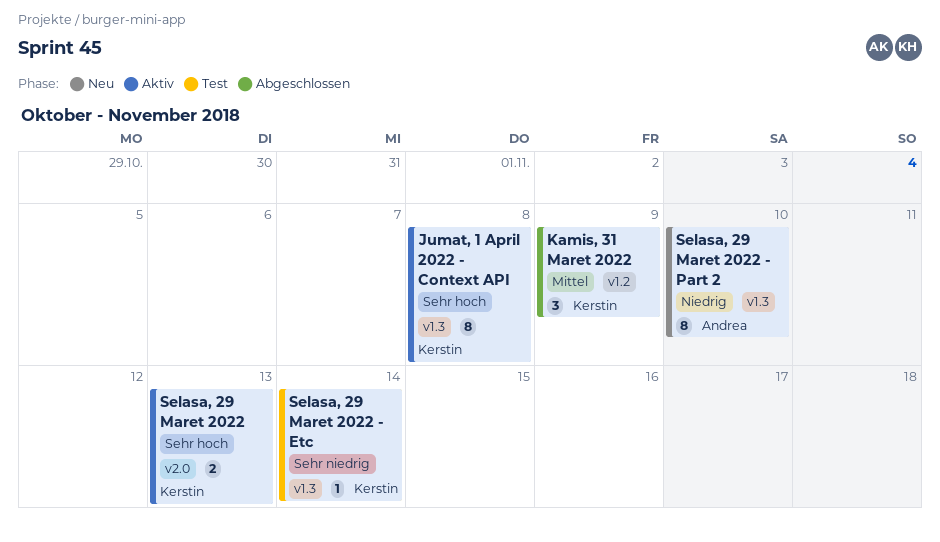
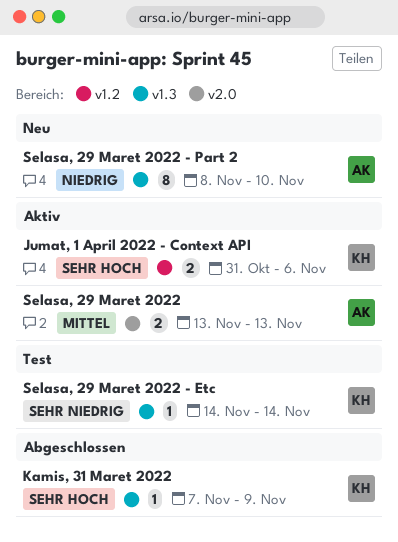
Jumat, 1 April 2022 - Context API, label: v1.3 -> v1.2
Jumat, 1 April 2022 - Context API, estimate: 8 -> 2
Jumat, 1 April 2022 - Context API, due: Nov 8 -> Nov 6
Kamis, 31 Maret 2022, priority: Mittel -> Sehr hoch
Kamis, 31 Maret 2022, label: v1.2 -> v1.3
Kamis, 31 Maret 2022, estimate: 3 -> 1
Selasa, 29 Maret 2022, owner: Kerstin -> Andrea
Selasa, 29 Maret 2022, priority: Sehr hoch -> Mittel

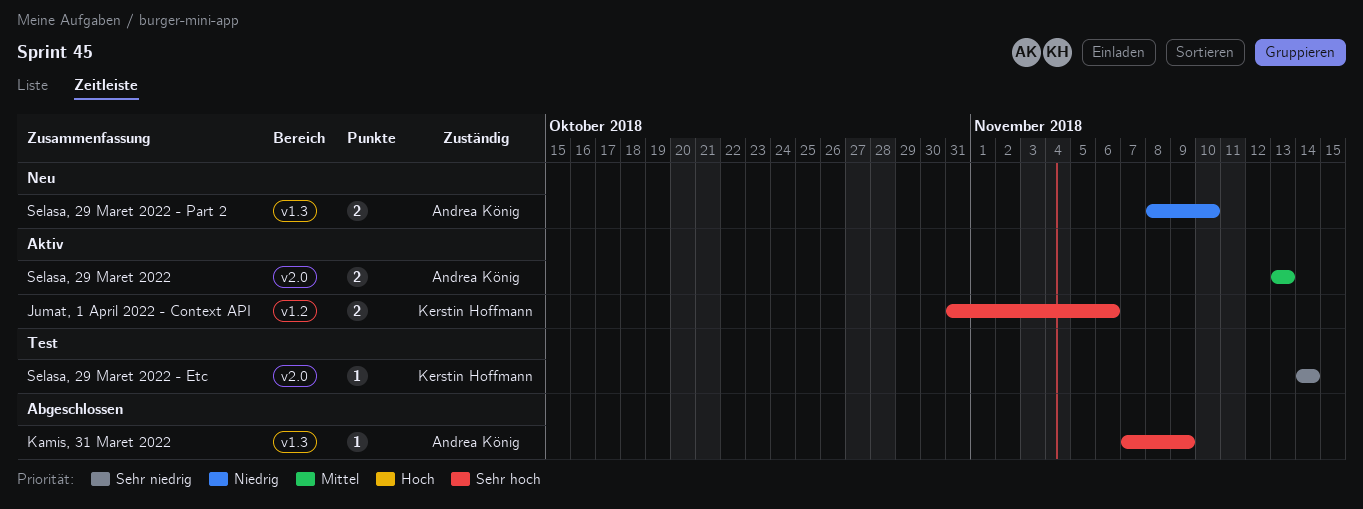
Kamis, 31 Maret 2022, owner: Kerstin Hoffmann -> Andrea König
Selasa, 29 Maret 2022 - Etc, label: v1.3 -> v2.0
Selasa, 29 Maret 2022 - Part 2, estimate: 8 -> 2

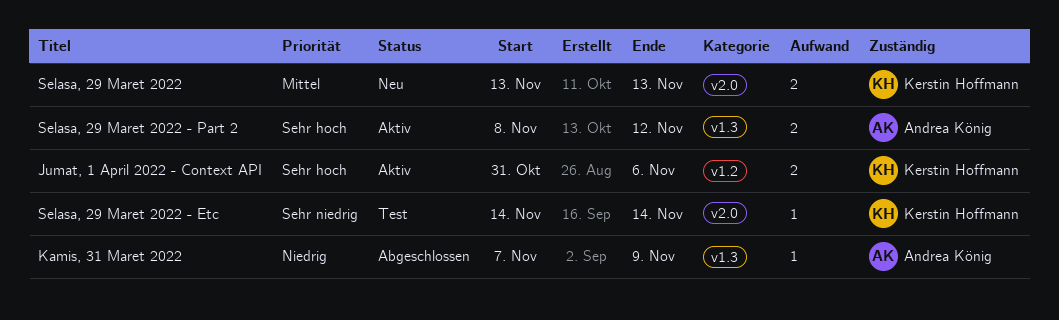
Kamis, 31 Maret 2022, priority: Sehr hoch -> Niedrig
Selasa, 29 Maret 2022, status: Aktiv -> Neu
Selasa, 29 Maret 2022, owner: Andrea König -> Kerstin Hoffmann
Selasa, 29 Maret 2022 - Part 2, status: Neu -> Aktiv
Selasa, 29 Maret 2022 - Part 2, priority: Niedrig -> Sehr hoch
Selasa, 29 Maret 2022 - Part 2, due: Nov 10 -> Nov 12

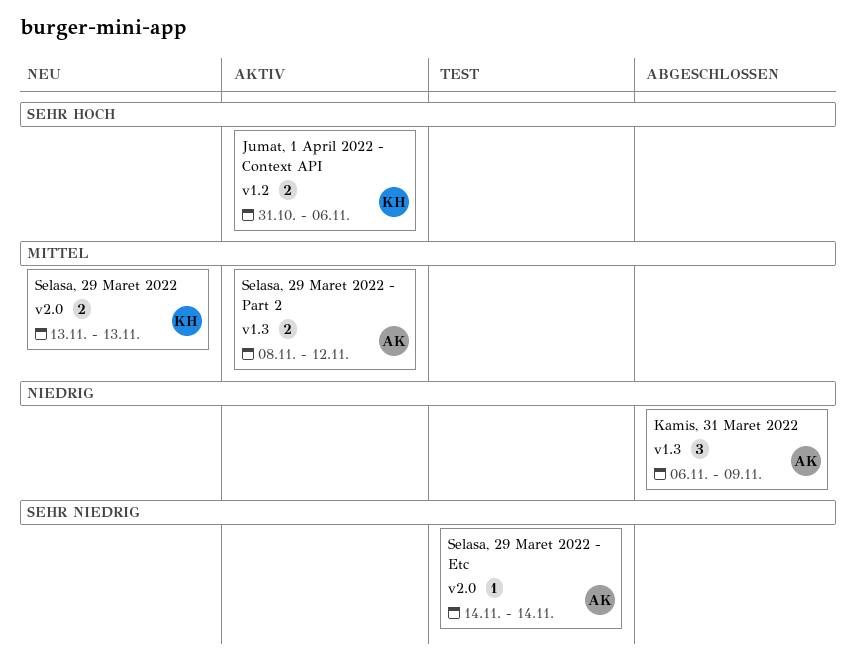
Kamis, 31 Maret 2022, estimate: 1 -> 3
Kamis, 31 Maret 2022, start: Nov 7 -> Nov 6
Selasa, 29 Maret 2022 - Etc, owner: Kerstin Hoffmann -> Andrea König
Selasa, 29 Maret 2022 - Part 2, priority: Sehr hoch -> Mittel

